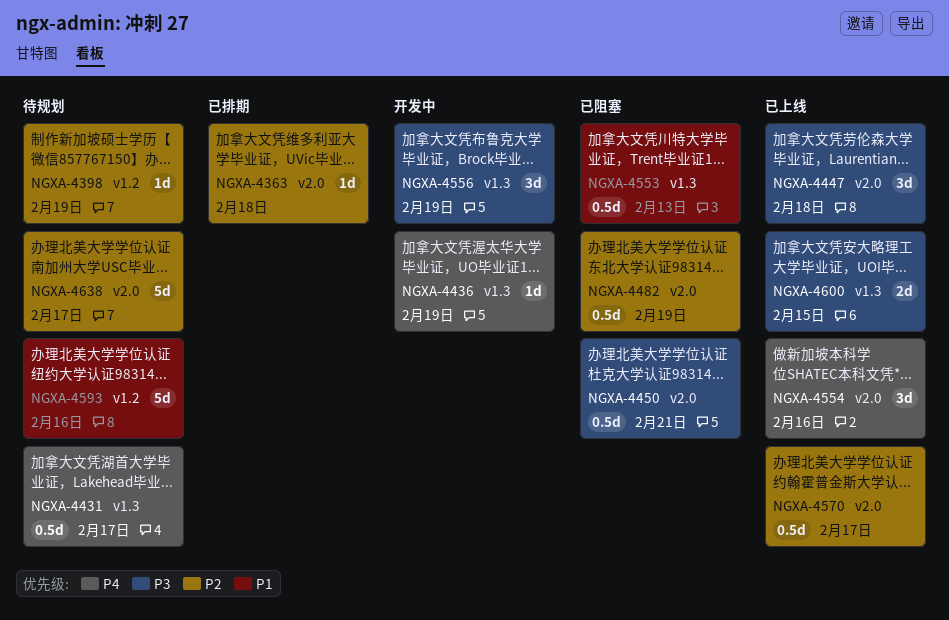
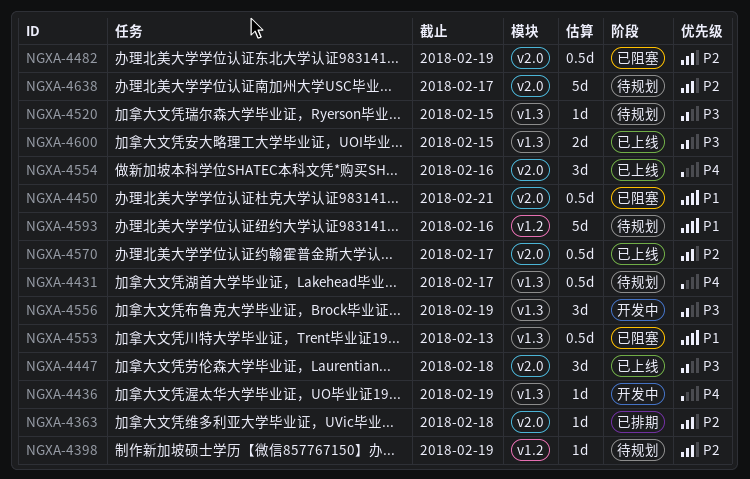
NGXA-4450, priority: P3 -> P1
NGXA-4520: none -> present

